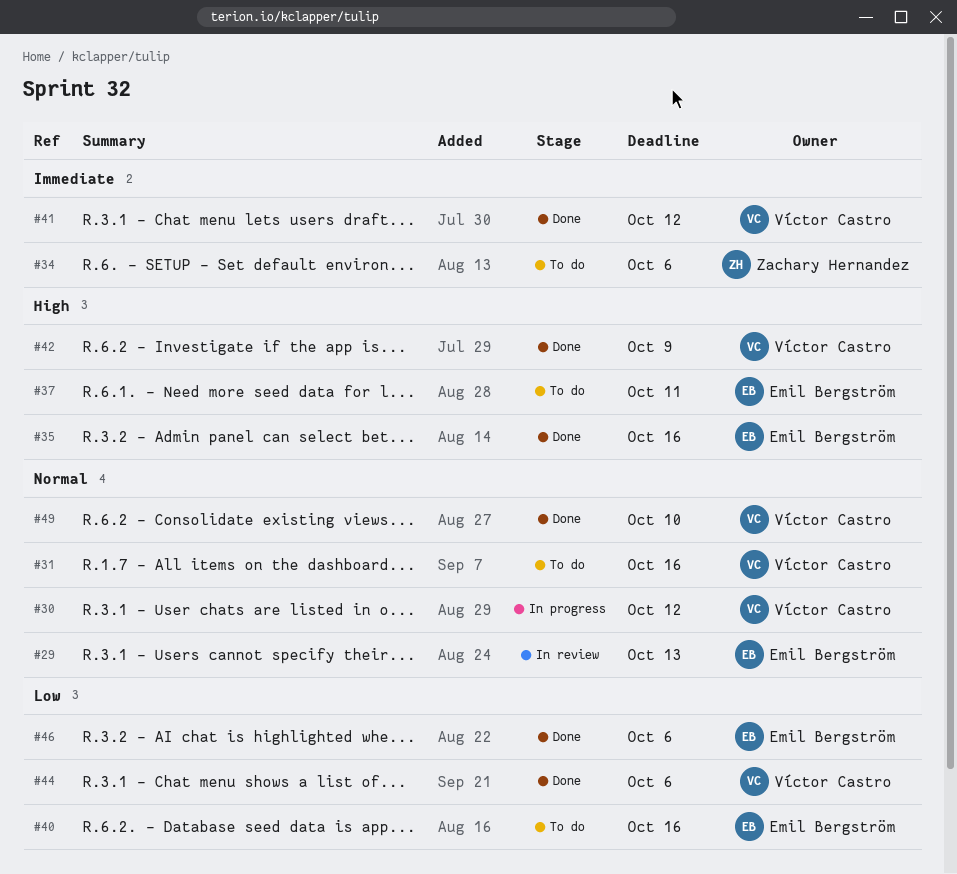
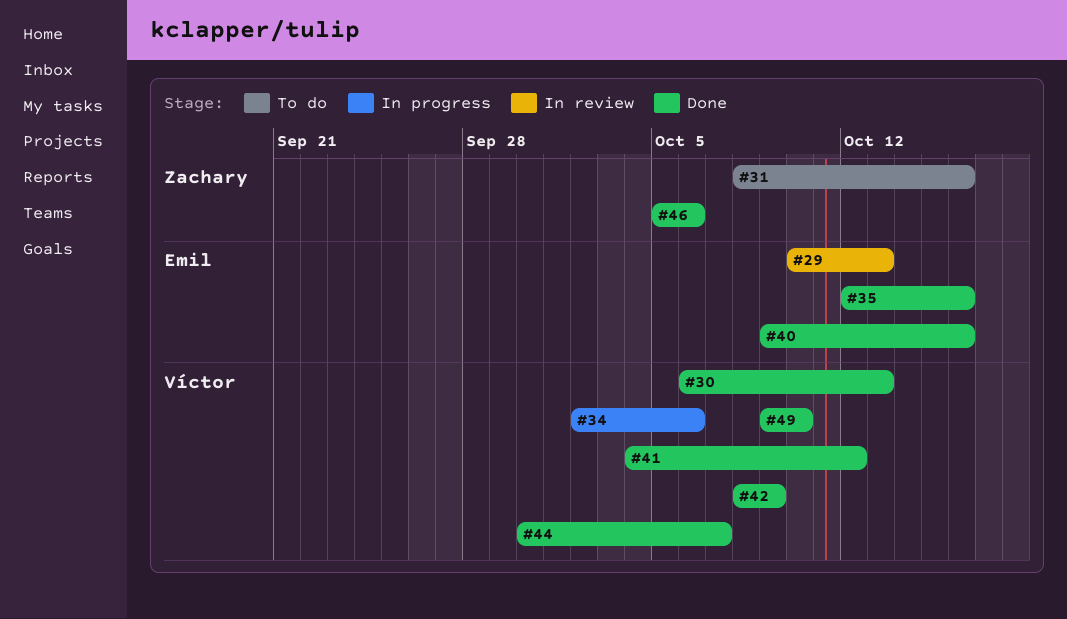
#30, status: In progress -> Done
#30, due: Oct 12 -> Oct 13
#31, owner: Víctor Castro -> Zachary Hernandez
#34, status: To do -> In progress
#34, owner: Zachary Hernandez -> Víctor Castro
#37: present -> none
#40, status: To do -> Done
#44, due: Oct 6 -> Oct 7
#46, owner: Emil Bergström -> Zachary Hernandez

